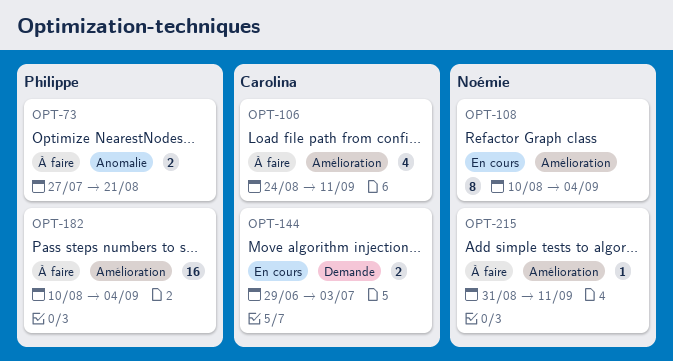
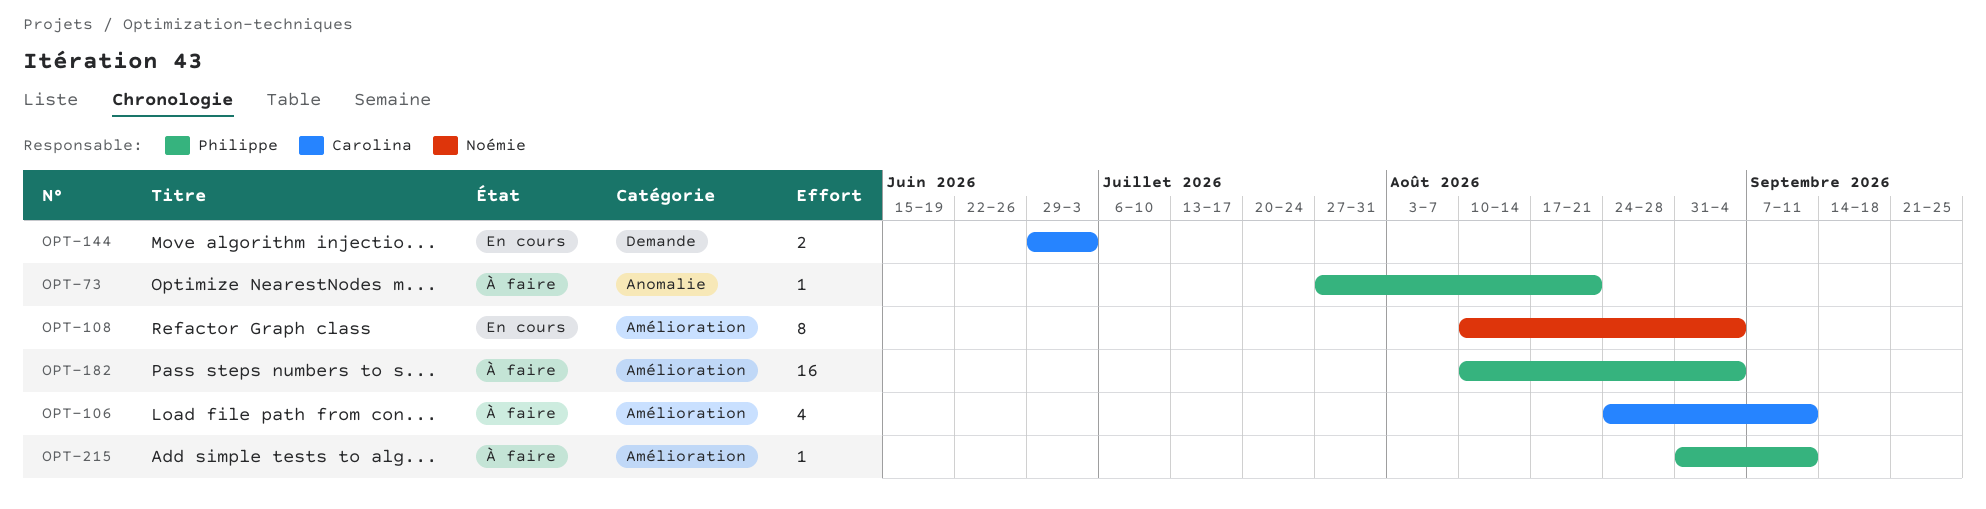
OPT-73, estimate: 2 -> 1
OPT-215, owner: Noémie -> Philippe

